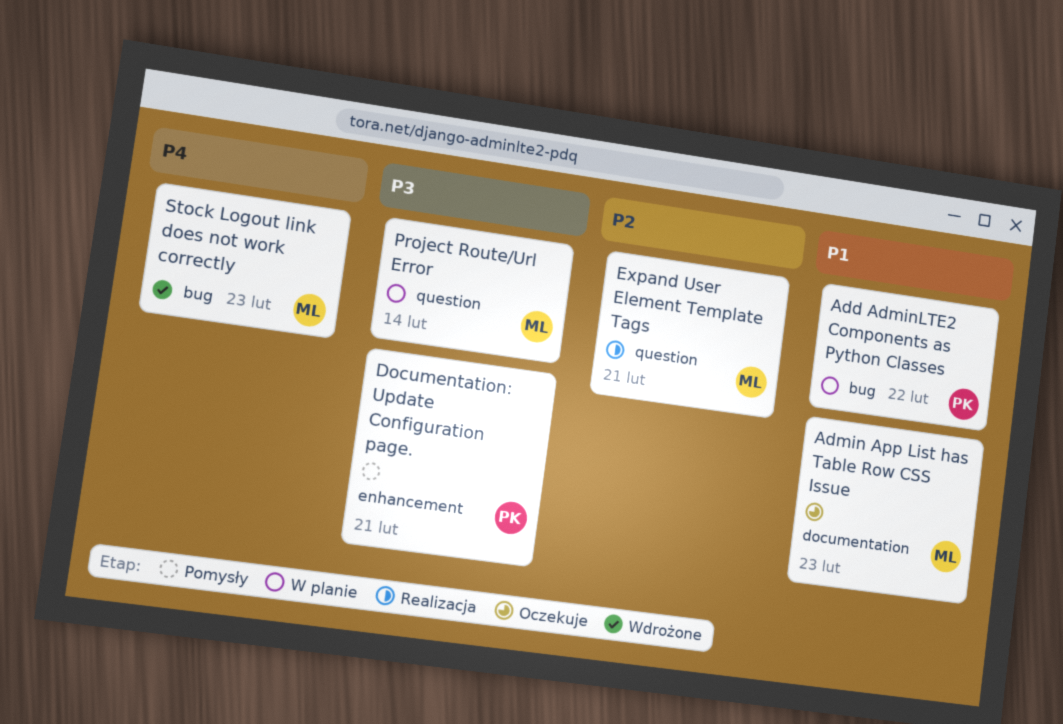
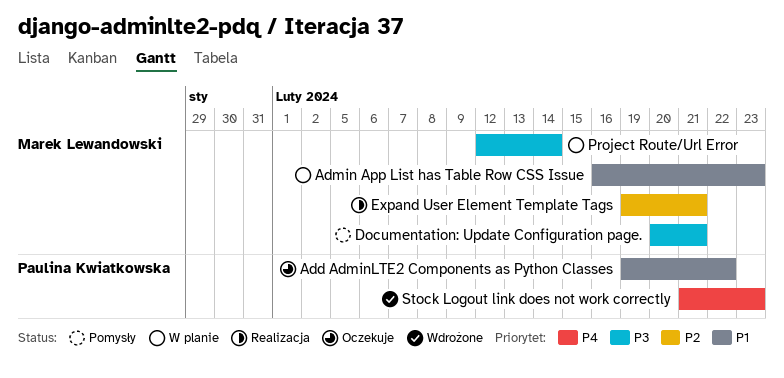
Add AdminLTE2 Components as Python Classes, status: W planie -> Oczekuje
Admin App List has Table Row CSS Issue, status: Oczekuje -> W planie
Documentation: Update Configuration page., owner: Paulina Kwiatkowska -> Marek Lewandowski
Stock Logout link does not work correctly, owner: Marek Lewandowski -> Paulina Kwiatkowska

